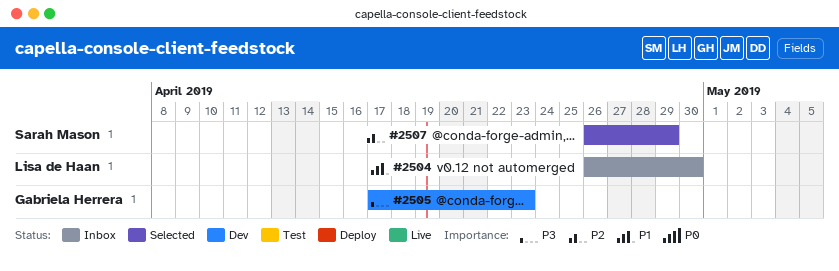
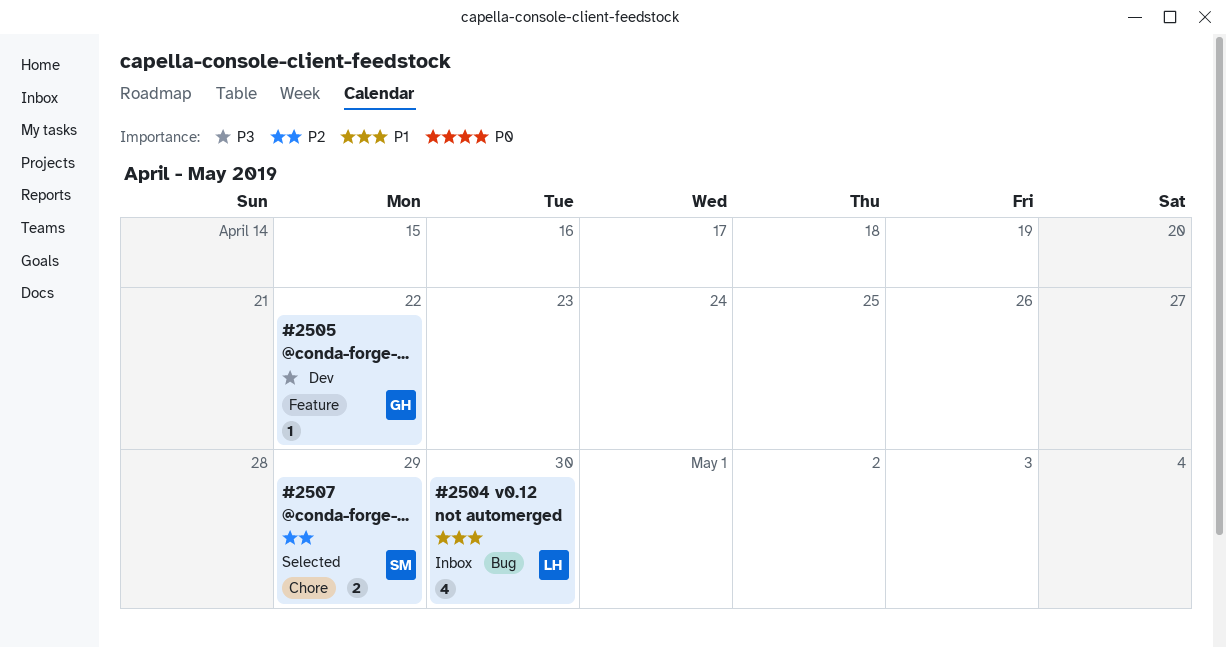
#2505, due: Apr 23 -> Apr 22

